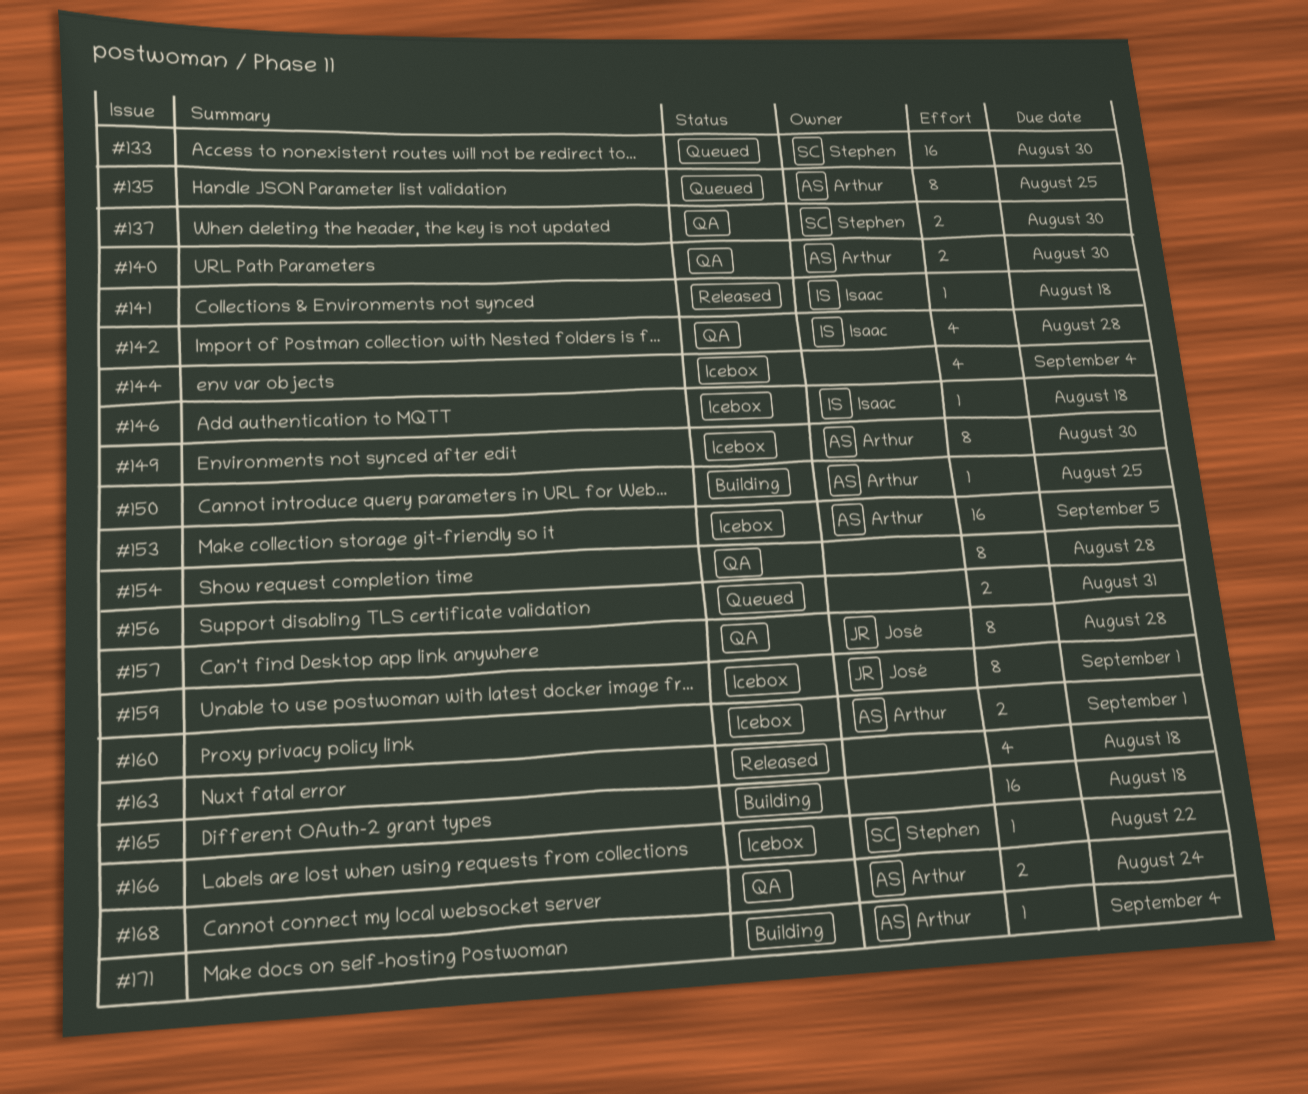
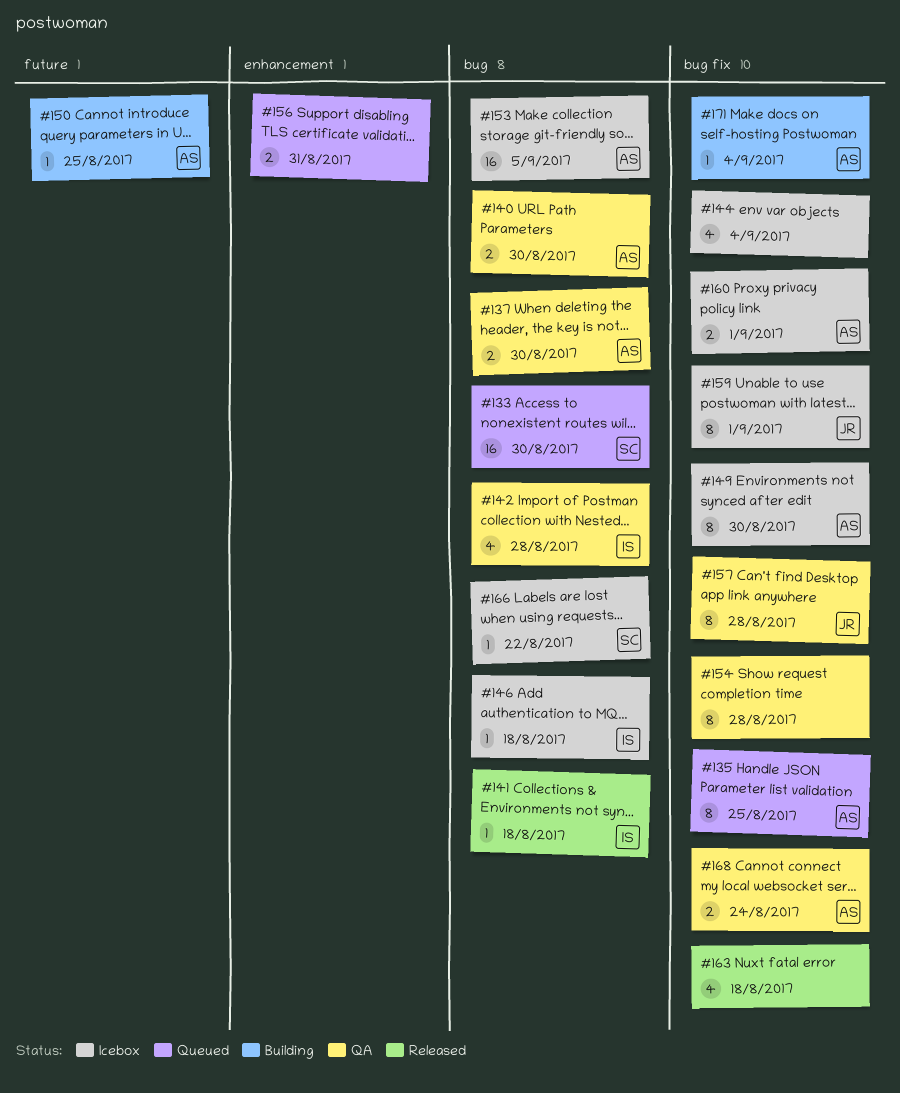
#137, owner: Stephen -> Arthur
#165: present -> none

